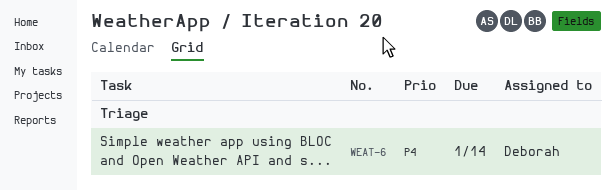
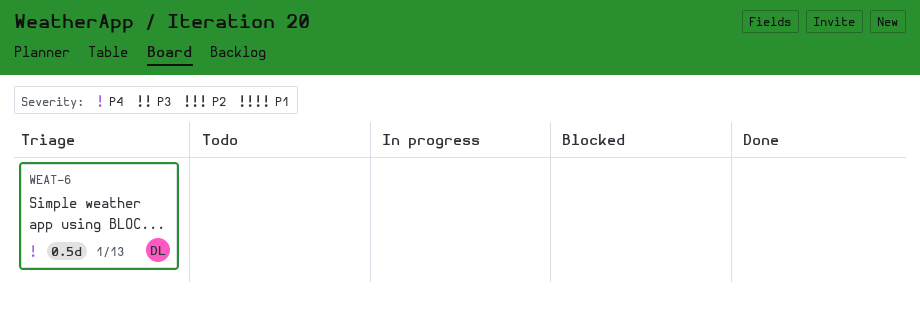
WEAT-6, due: Jan 14 -> Jan 13

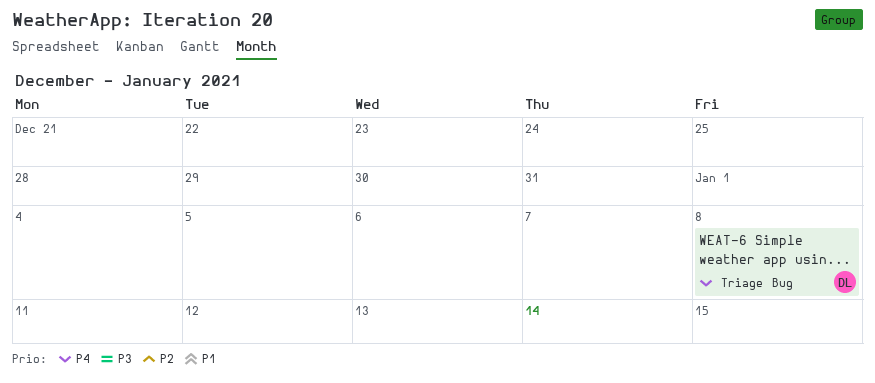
WEAT-6, due: Jan 13 -> Jan 8

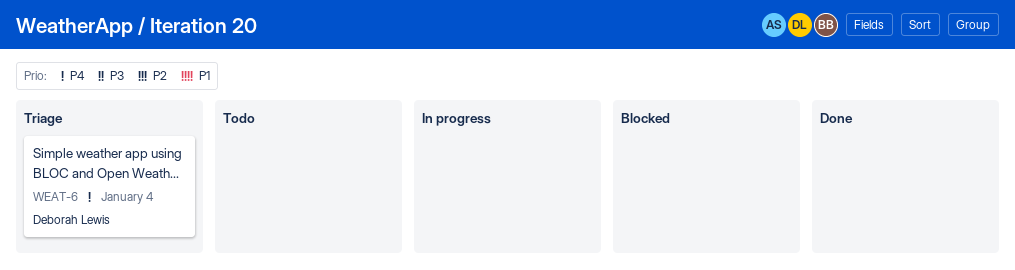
WEAT-6, due: Jan 8 -> Jan 4

